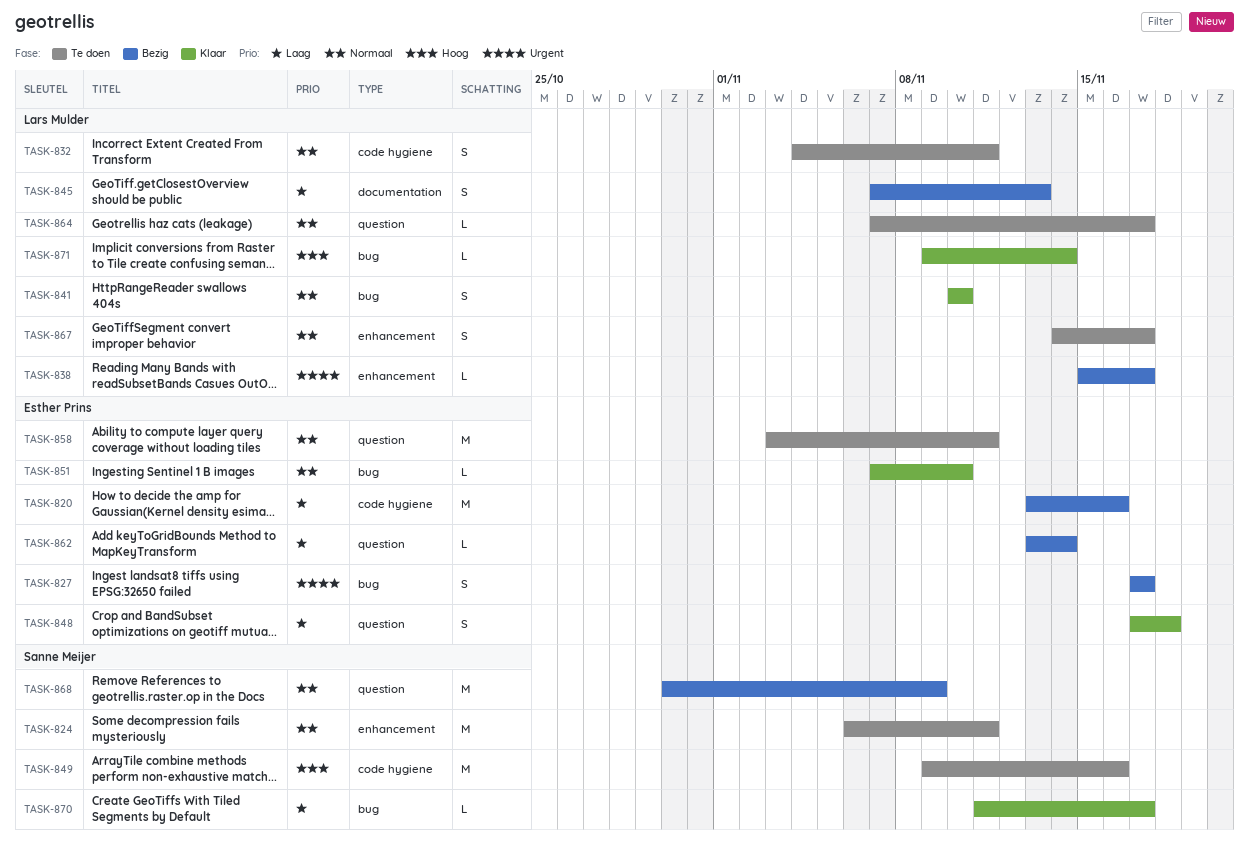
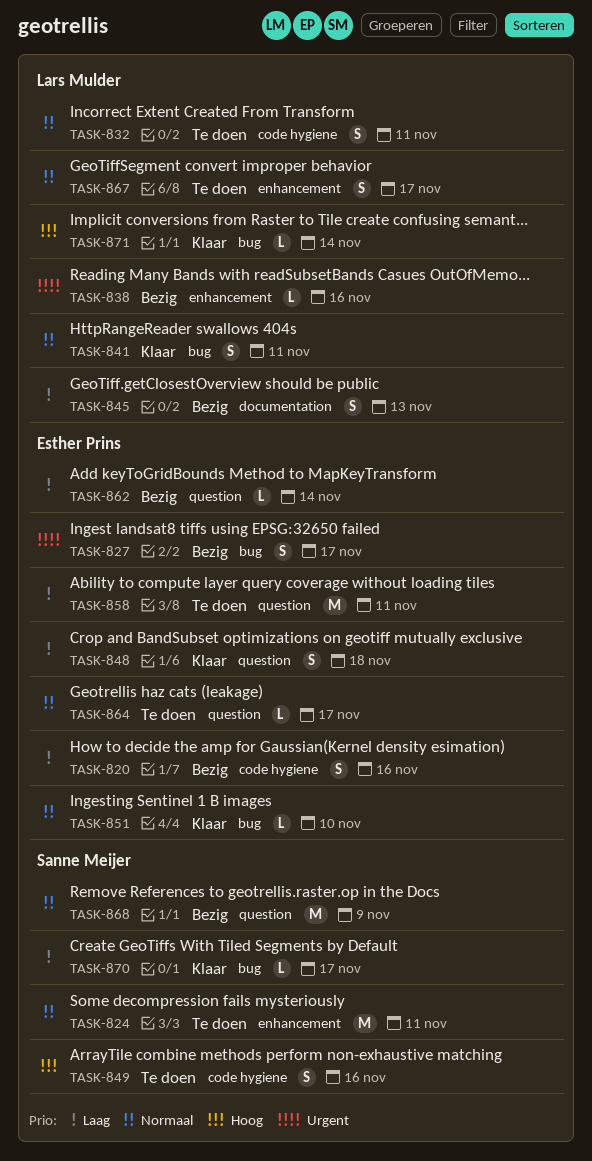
TASK-820, estimate: M -> S
TASK-838, due: Nov 17 -> Nov 16
TASK-841, due: Nov 10 -> Nov 11
TASK-849, estimate: M -> S
TASK-858, priority: Normaal -> Laag
TASK-864, owner: Lars Mulder -> Esther Prins

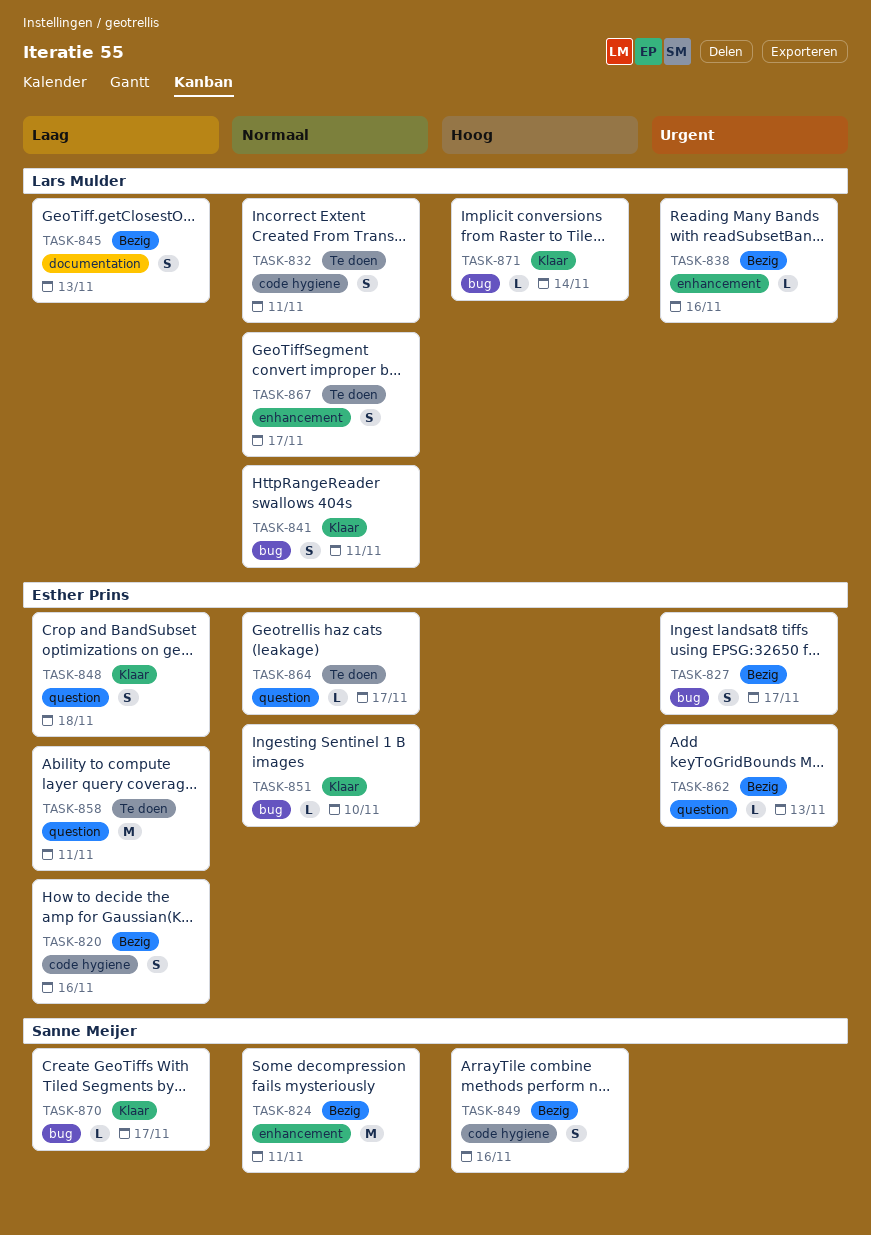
TASK-824, status: Te doen -> Bezig
TASK-849, status: Te doen -> Bezig
TASK-862, priority: Laag -> Urgent
TASK-862, due: Nov 14 -> Nov 13
TASK-868: present -> none

